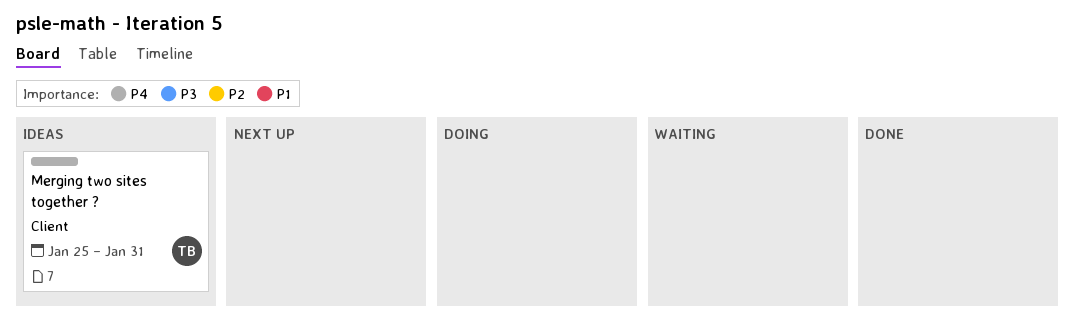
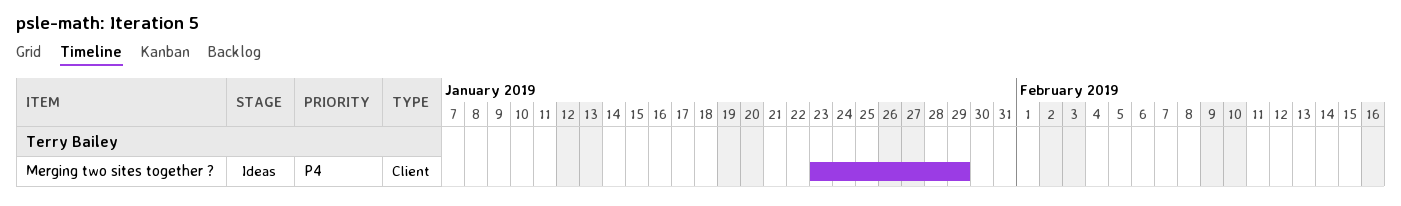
Merging two sites together ?, start: Jan 25 -> Jan 23
Merging two sites together ?, due: Jan 31 -> Jan 29

